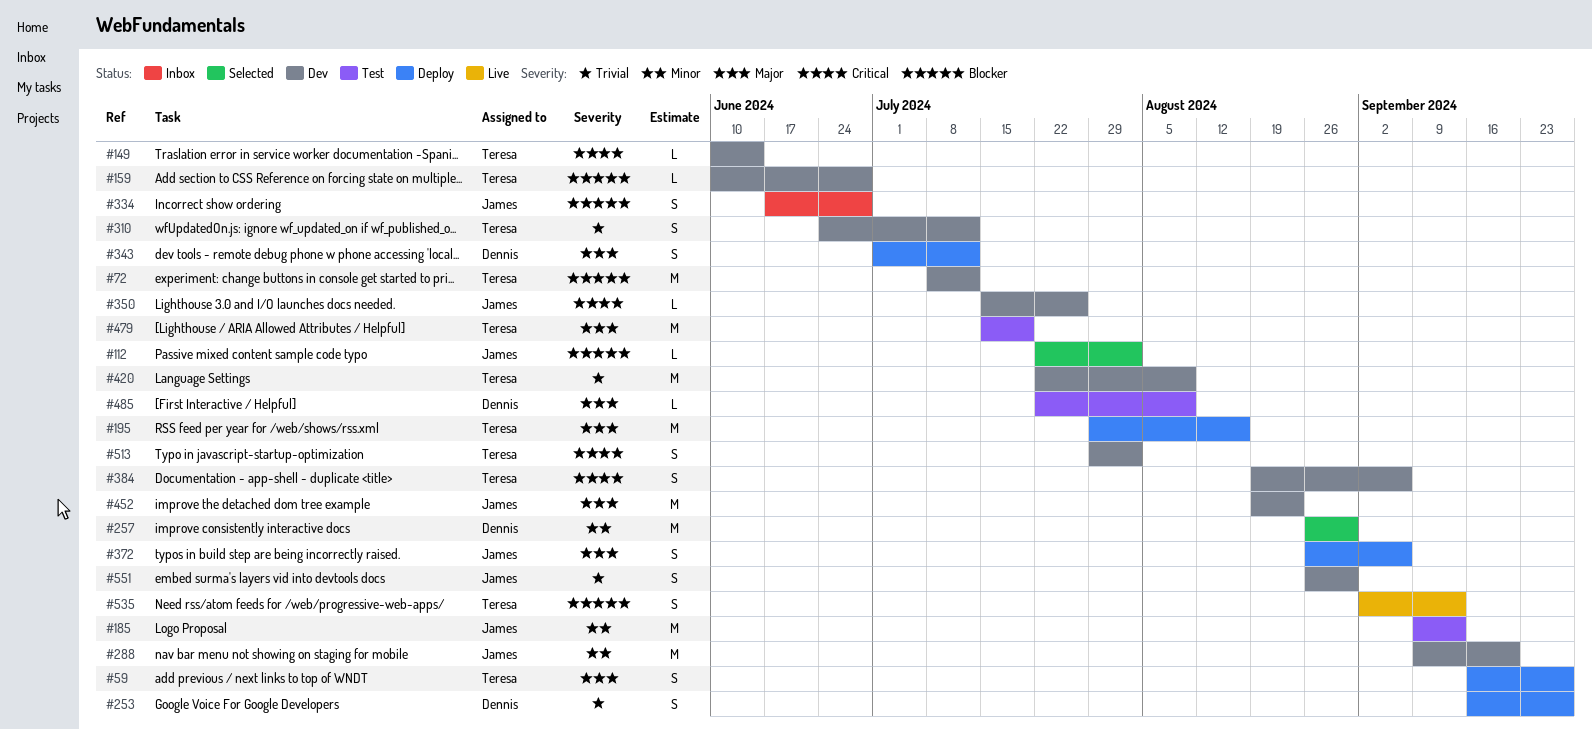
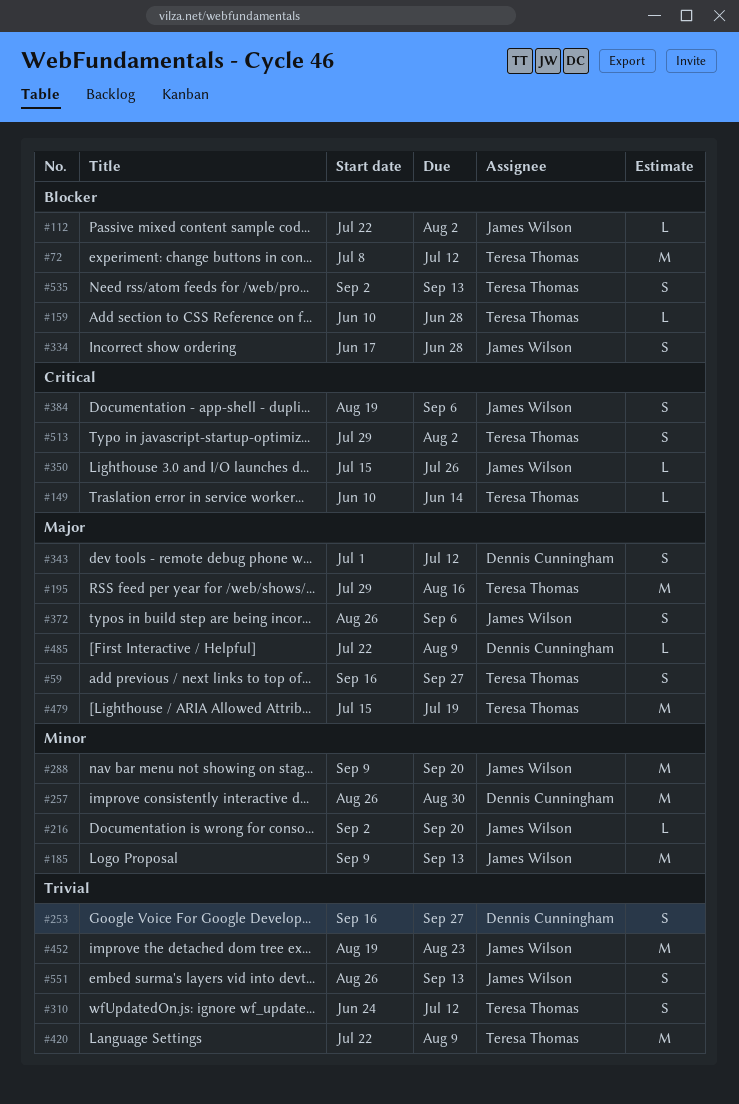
#216: none -> present
#384, owner: Teresa Thomas -> James Wilson
#452, priority: Major -> Trivial
#551, due: Aug 30 -> Sep 13

